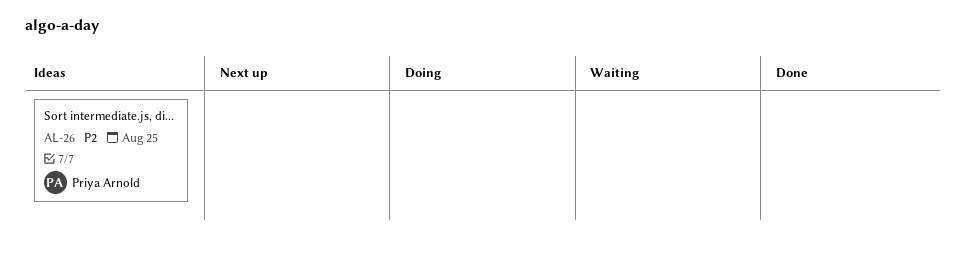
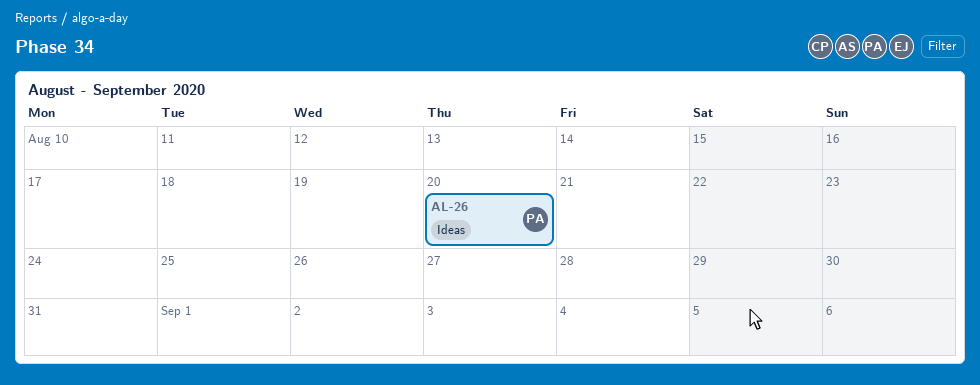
AL-26, due: Aug 25 -> Aug 20

